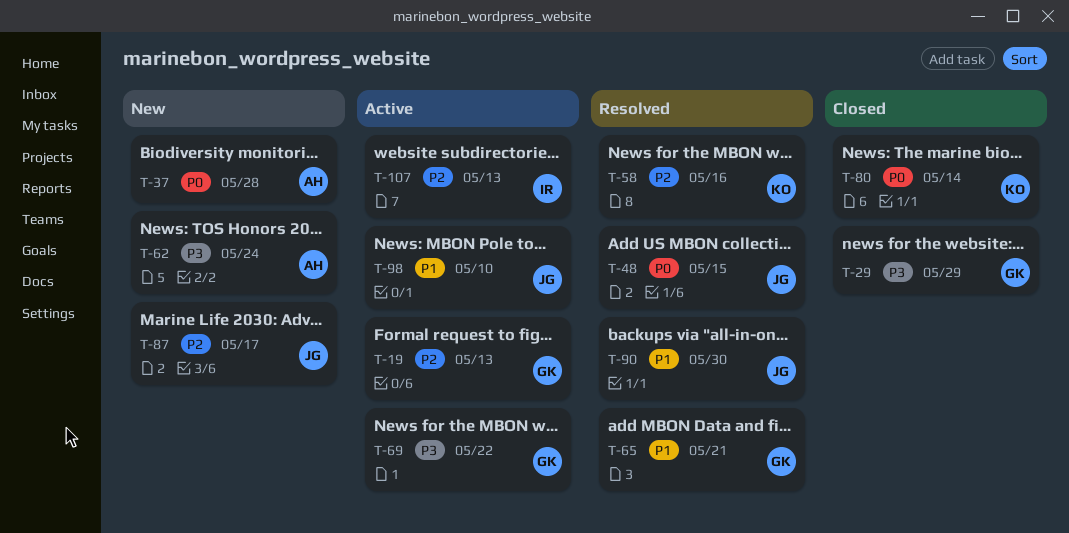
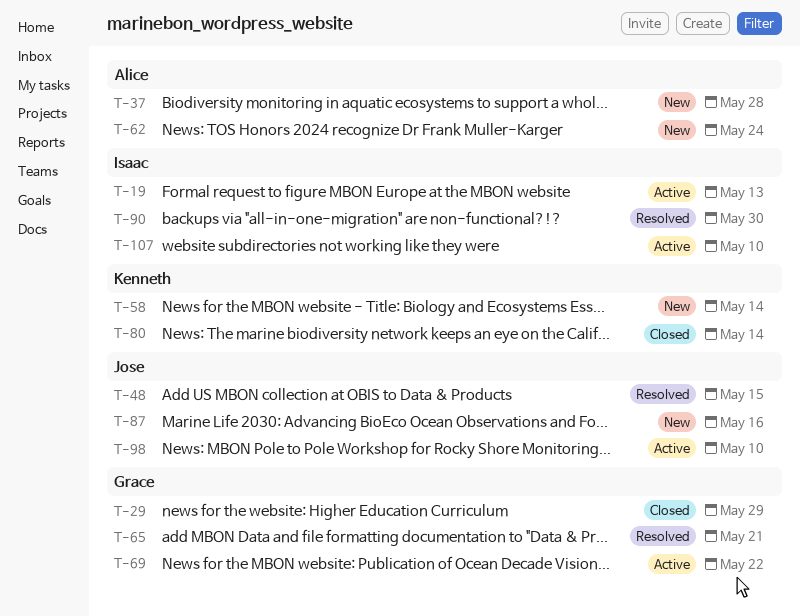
T-19, owner: Grace -> Isaac
T-58, status: Resolved -> New
T-58, due: May 16 -> May 14
T-87, due: May 17 -> May 16
T-90, owner: Jose -> Isaac
T-107, due: May 13 -> May 10

